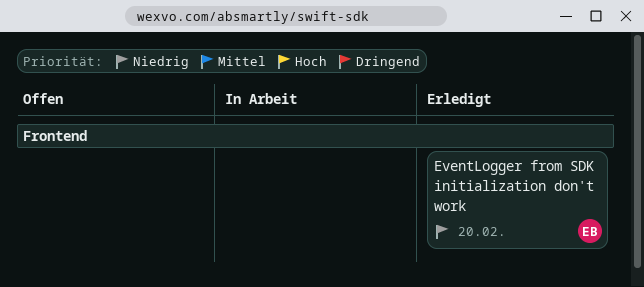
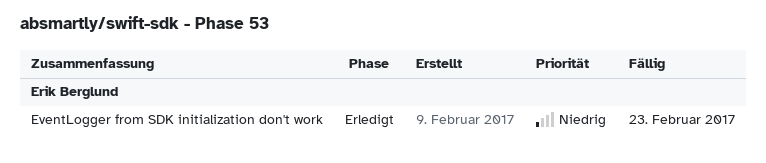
EventLogger from SDK initialization don't work, due: Feb 20 -> Feb 23

